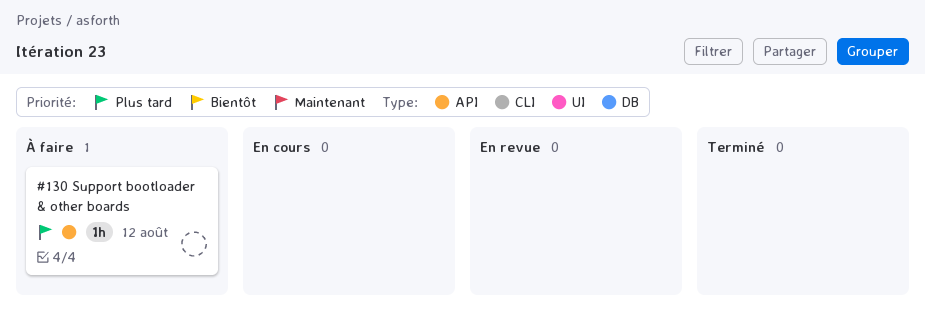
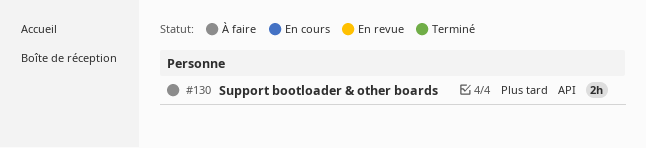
#130, estimate: 1h -> 2h

